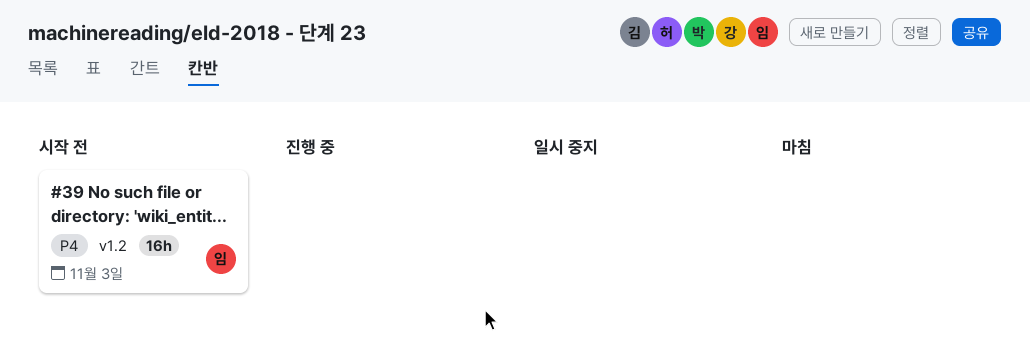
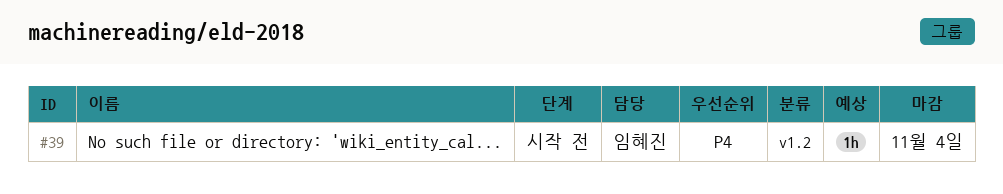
#39, estimate: 16h -> 1h
#39, due: Nov 3 -> Nov 4

